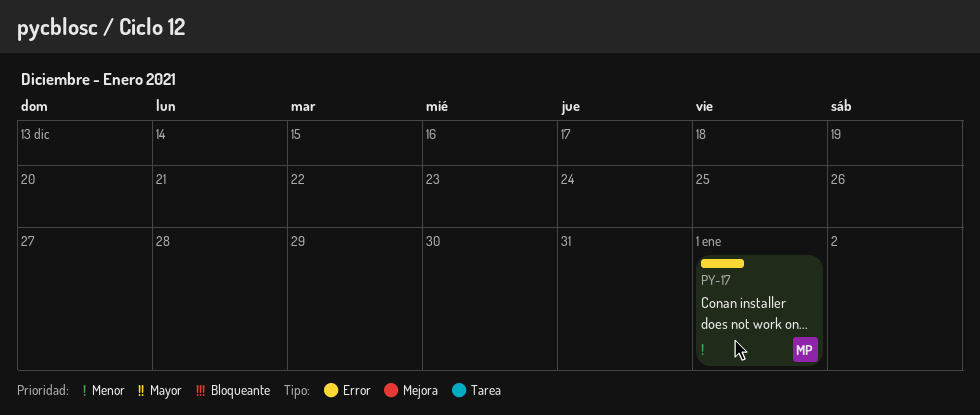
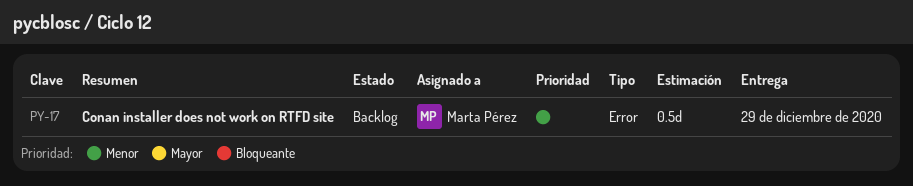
PY-17, due: Jan 1 -> Dec 29

